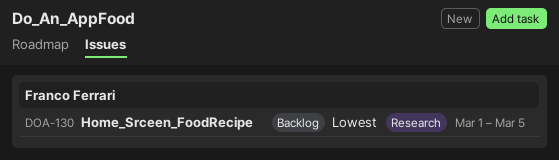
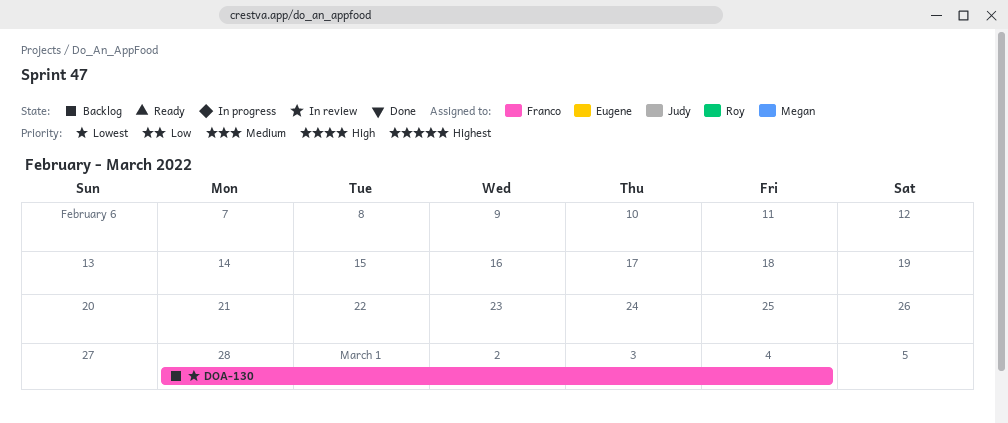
DOA-130, start: Mar 1 -> Feb 28
DOA-130, due: Mar 5 -> Mar 4

